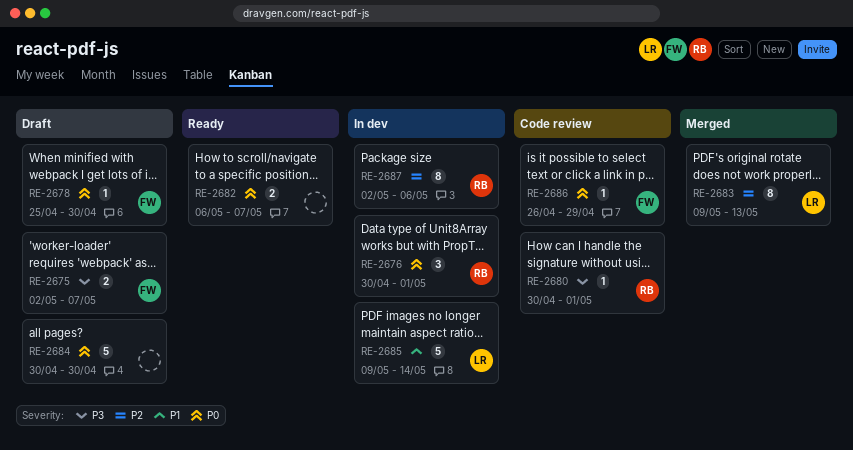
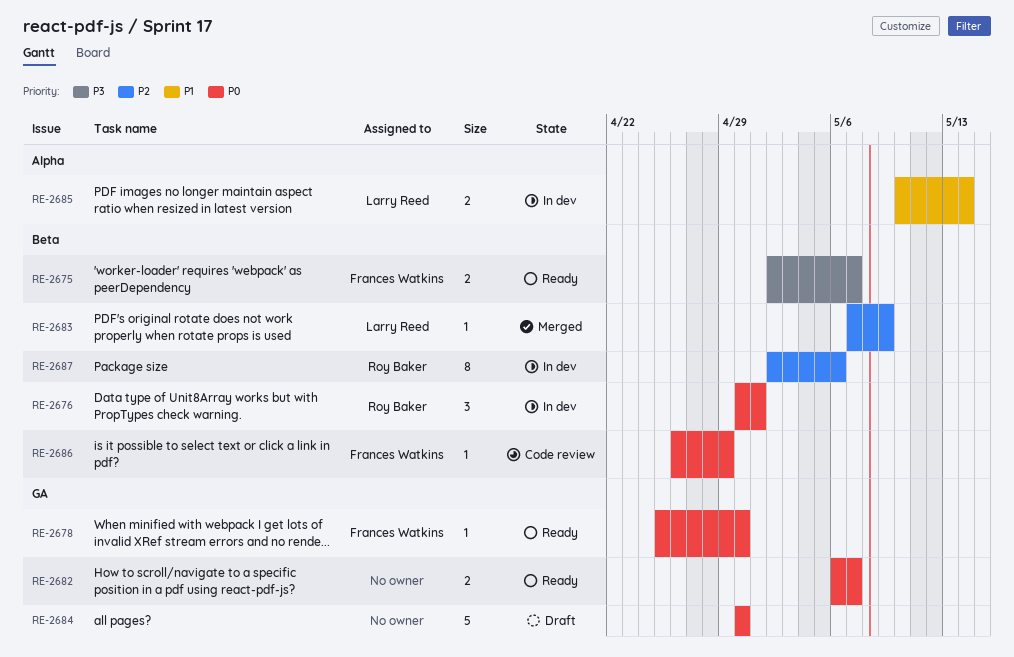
RE-2675, status: Draft -> Ready
RE-2678, status: Draft -> Ready
RE-2680: present -> none
RE-2683, estimate: 8 -> 1
RE-2683, start: May 9 -> May 7
RE-2683, due: May 13 -> May 9
RE-2685, estimate: 5 -> 2
RE-2685, start: May 9 -> May 10

